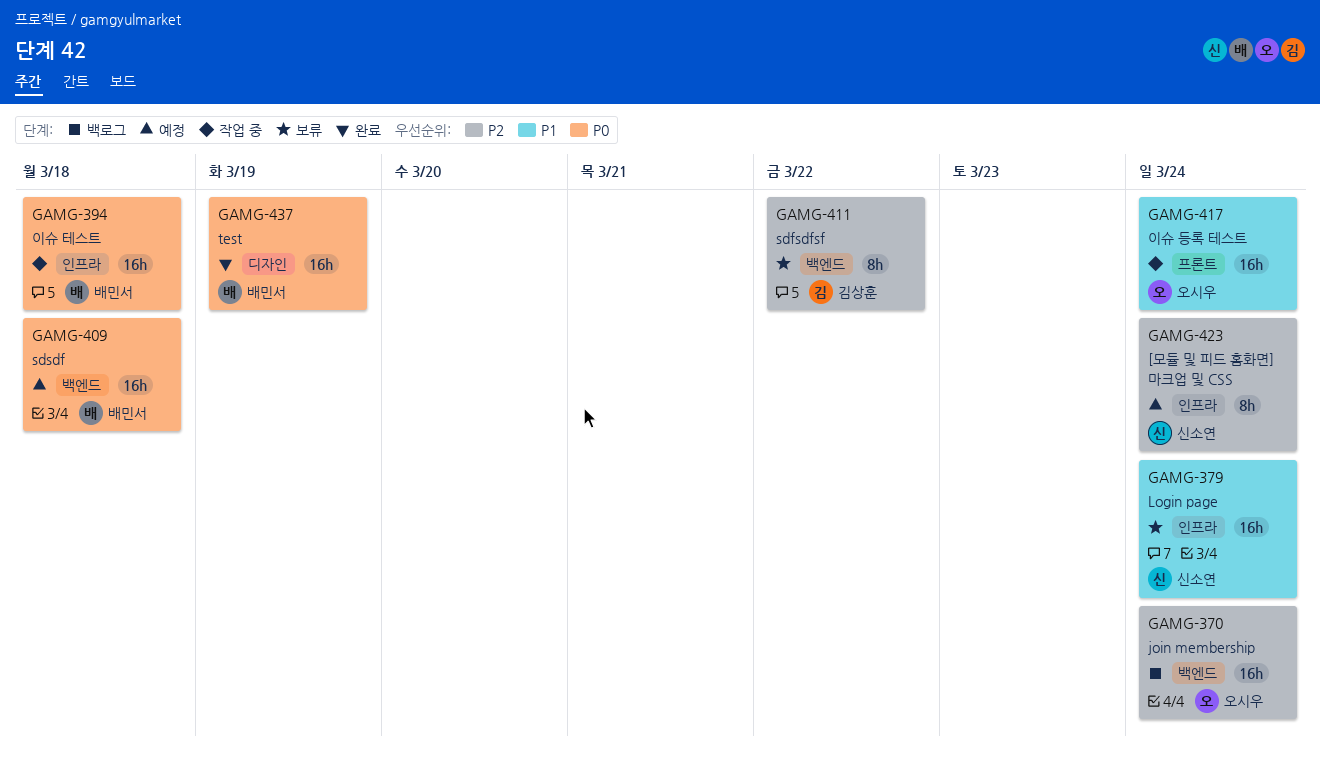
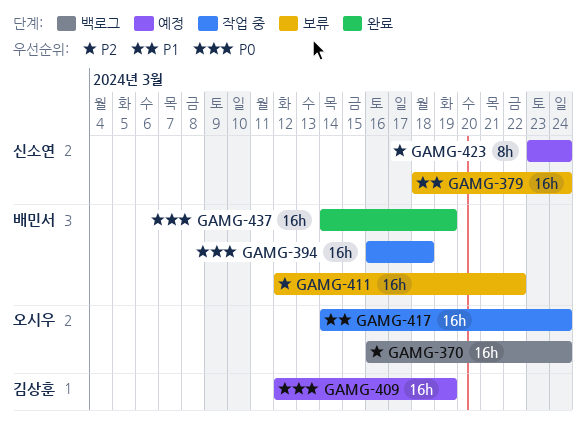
GAMG-409, owner: 배민서 -> 김상훈
GAMG-409, due: Mar 18 -> Mar 19
GAMG-411, owner: 김상훈 -> 배민서
GAMG-411, estimate: 8h -> 16h

